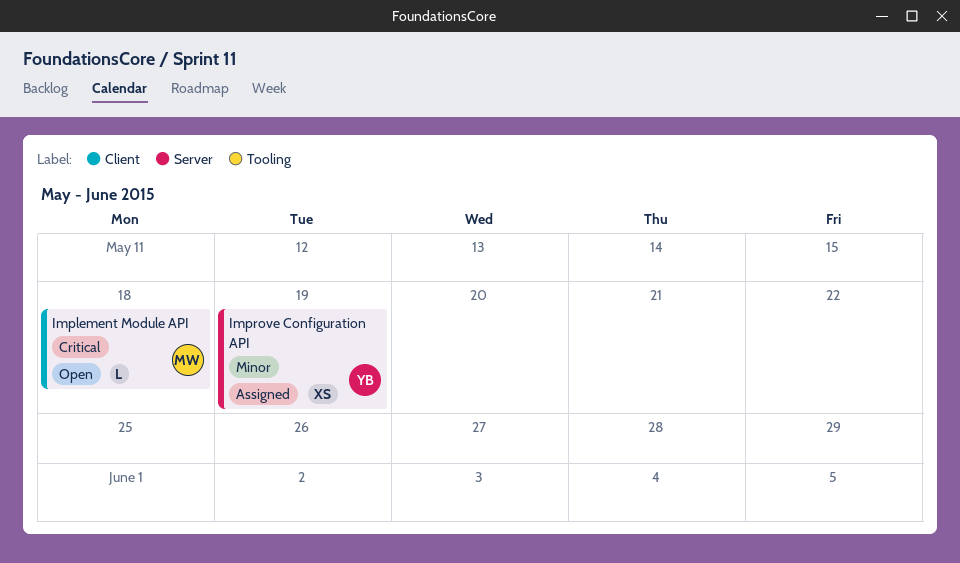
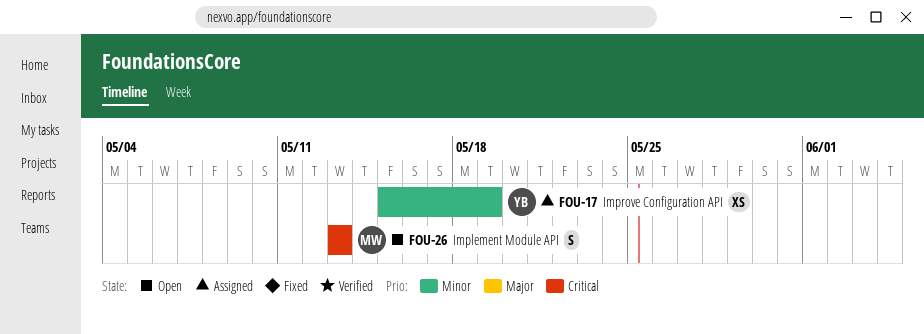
Implement Module API, estimate: L -> S
Implement Module API, due: May 18 -> May 13

